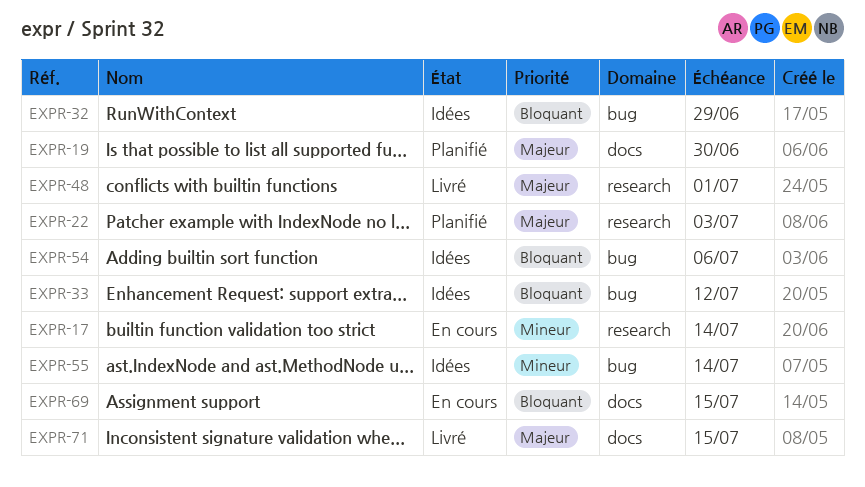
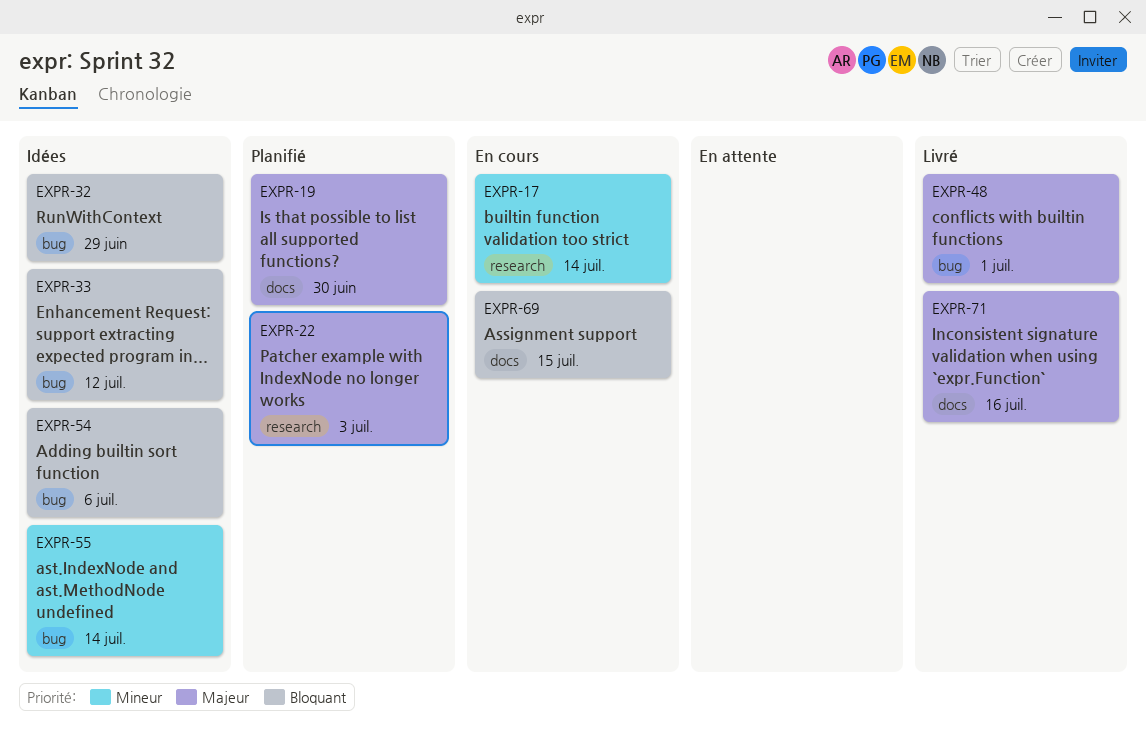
EXPR-48, label: research -> bug
EXPR-71, due: Jul 15 -> Jul 16

